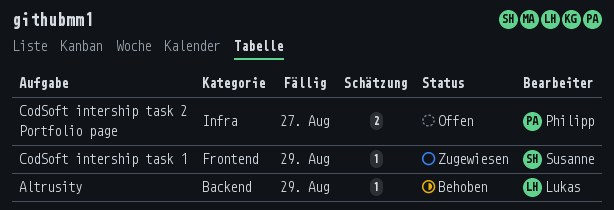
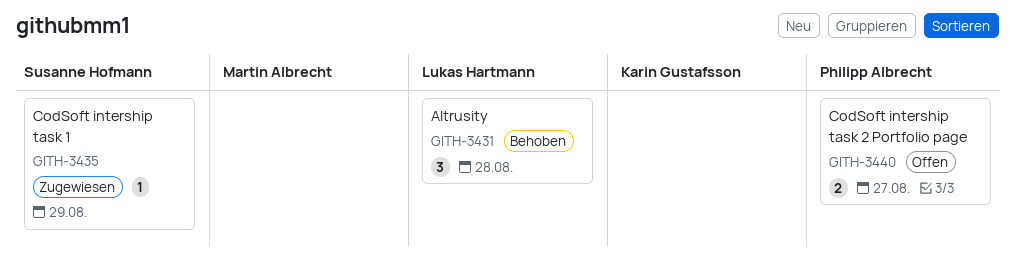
Altrusity, estimate: 1 -> 3
Altrusity, due: Aug 29 -> Aug 28

